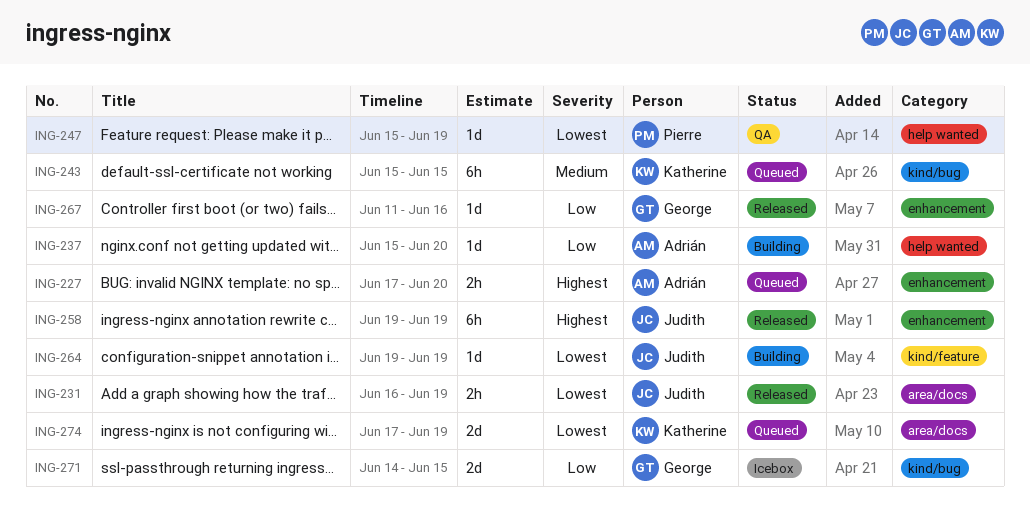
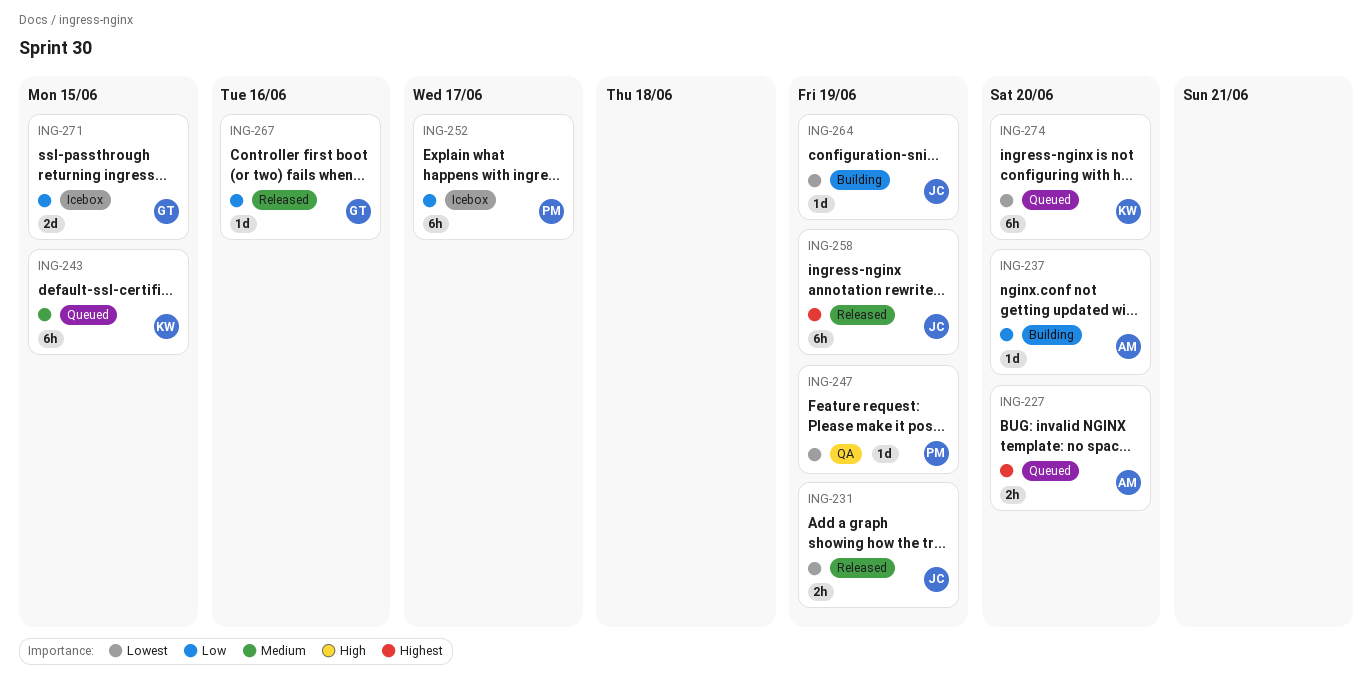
ING-252: none -> present
ING-274, estimate: 2d -> 6h
ING-274, due: Jun 19 -> Jun 20

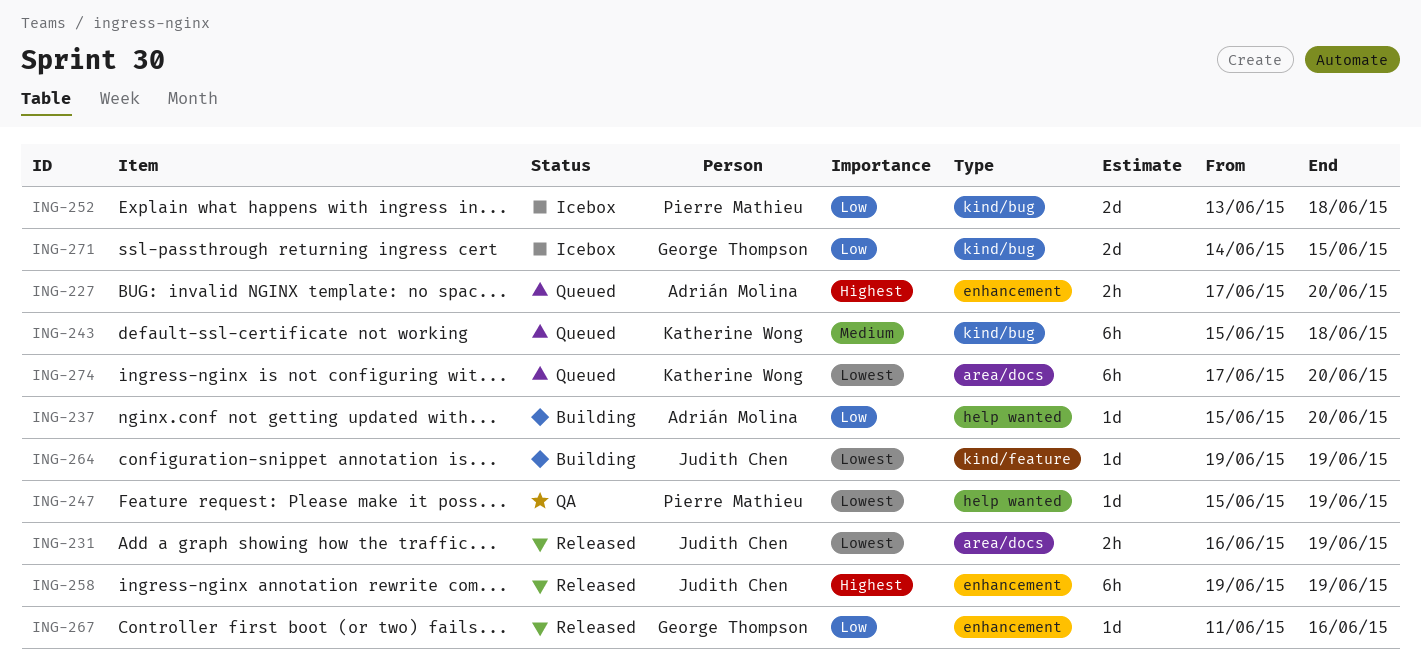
ING-243, due: Jun 15 -> Jun 18
ING-252, estimate: 6h -> 2d
ING-252, due: Jun 17 -> Jun 18

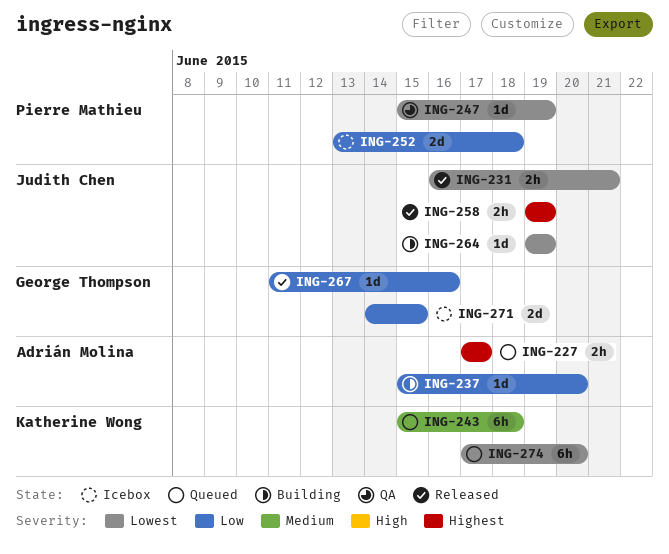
ING-227, due: Jun 20 -> Jun 17
ING-231, due: Jun 19 -> Jun 21
ING-258, estimate: 6h -> 2h

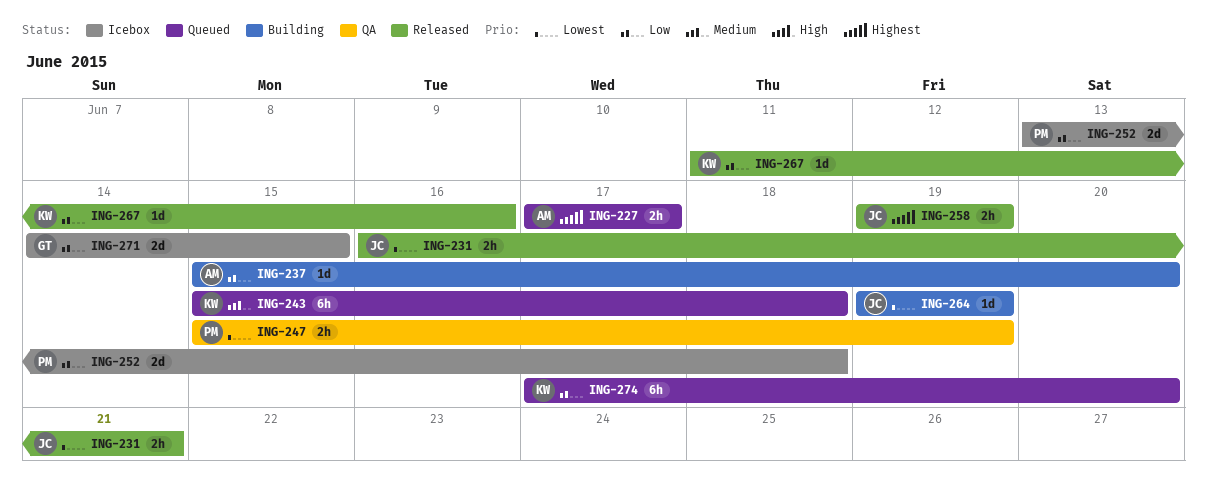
ING-247, estimate: 1d -> 2h
ING-267, owner: George Thompson -> Katherine Wong
ING-274, priority: Lowest -> Low

